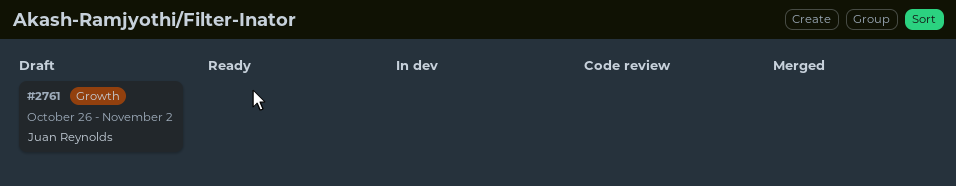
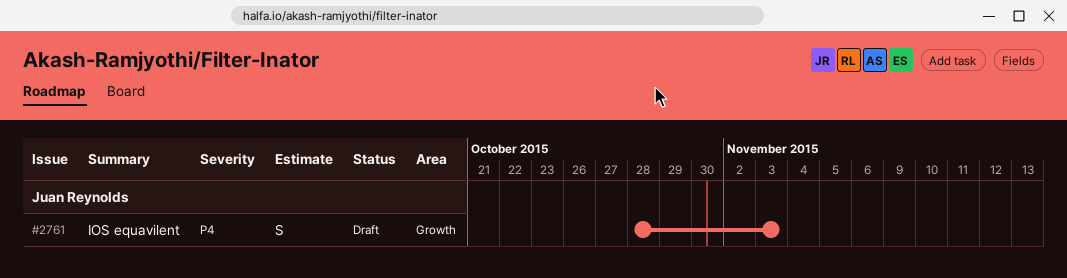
#2761, start: Oct 26 -> Oct 28
#2761, due: Nov 2 -> Nov 3

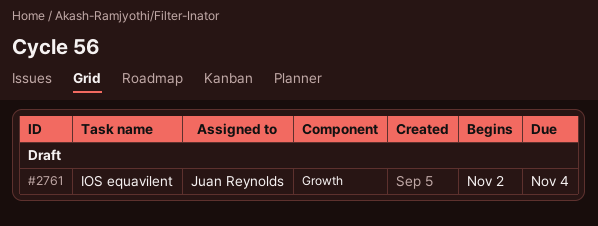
#2761, start: Oct 28 -> Nov 2
#2761, due: Nov 3 -> Nov 4

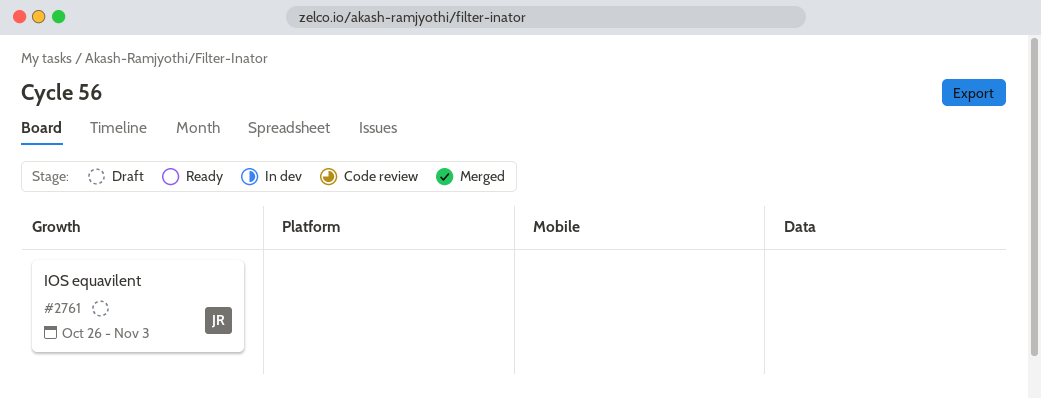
#2761, start: Nov 2 -> Oct 26
#2761, due: Nov 4 -> Nov 3

